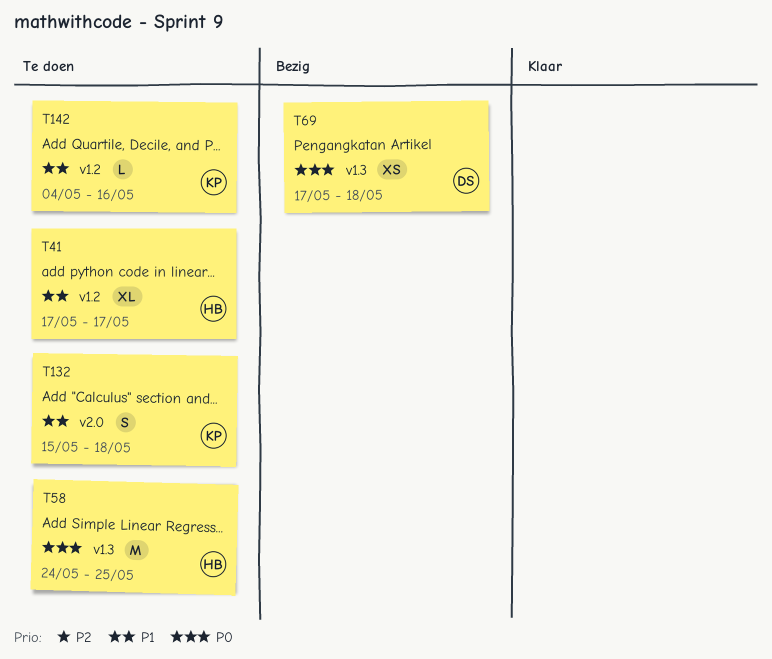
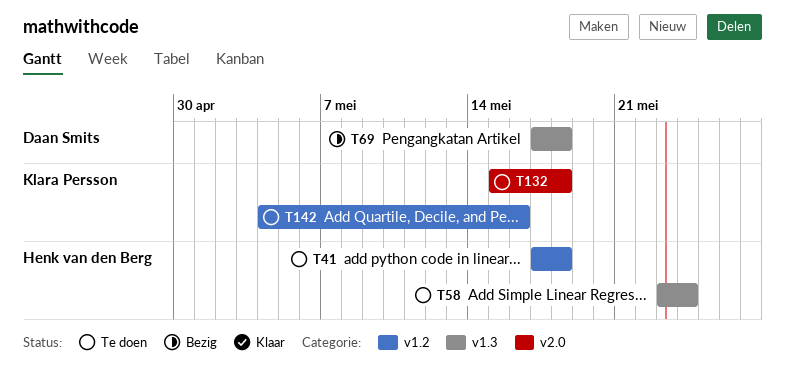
T41, due: May 17 -> May 18
T58, start: May 24 -> May 23
T58, due: May 25 -> May 24

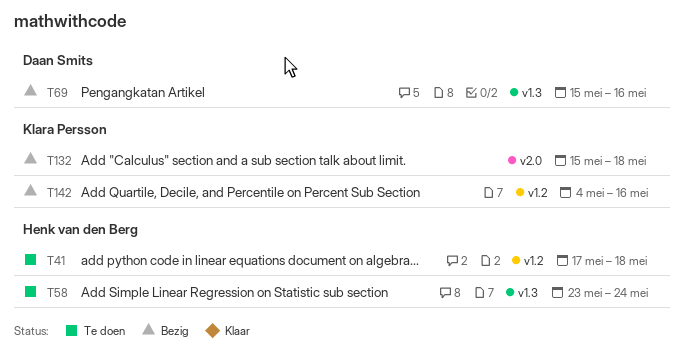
T69, start: May 17 -> May 15
T69, due: May 18 -> May 16
T132, status: Te doen -> Bezig
T142, status: Te doen -> Bezig

